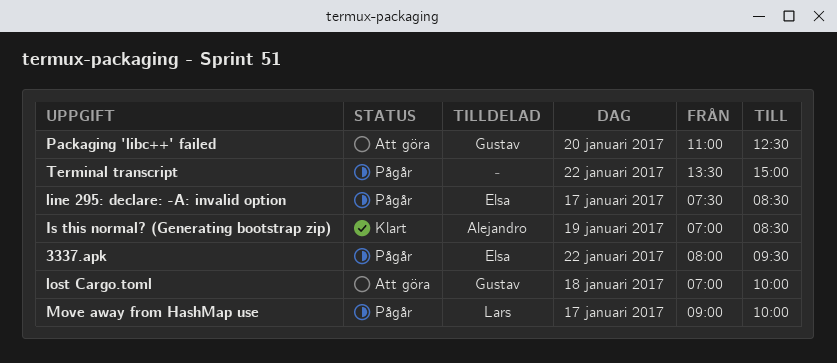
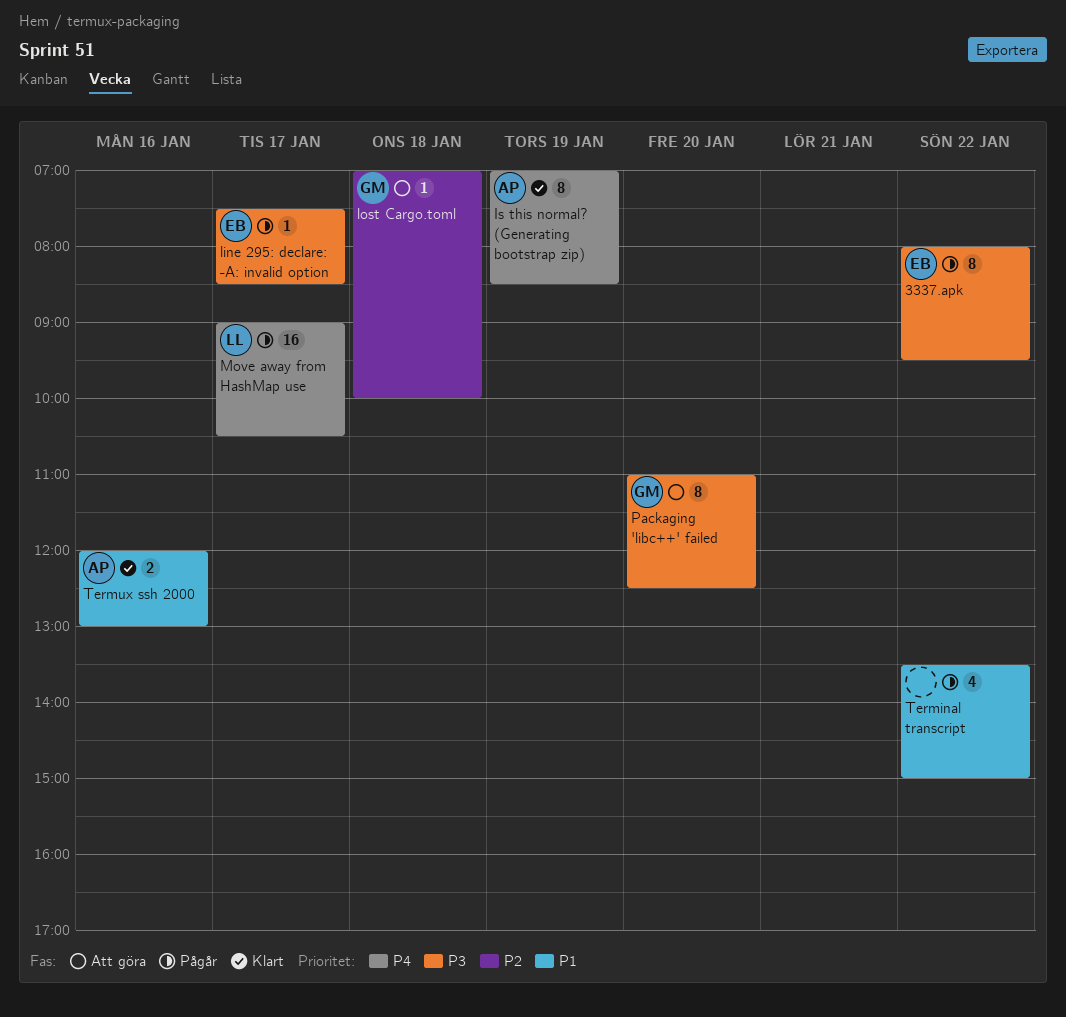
Move away from HashMap use, ends: 10:00 -> 10:30
Termux ssh 2000: none -> present

